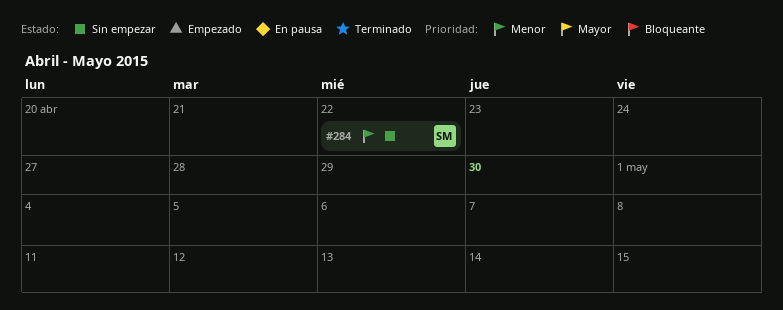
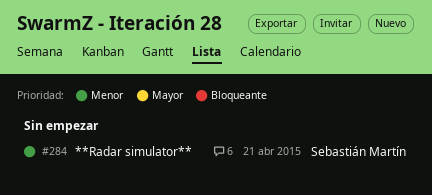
#284, due: Apr 22 -> Apr 21

